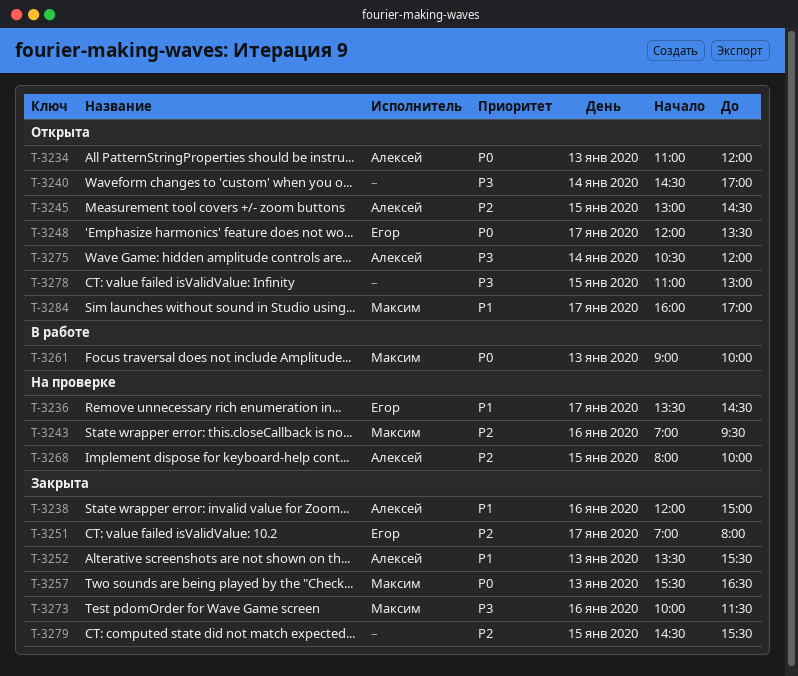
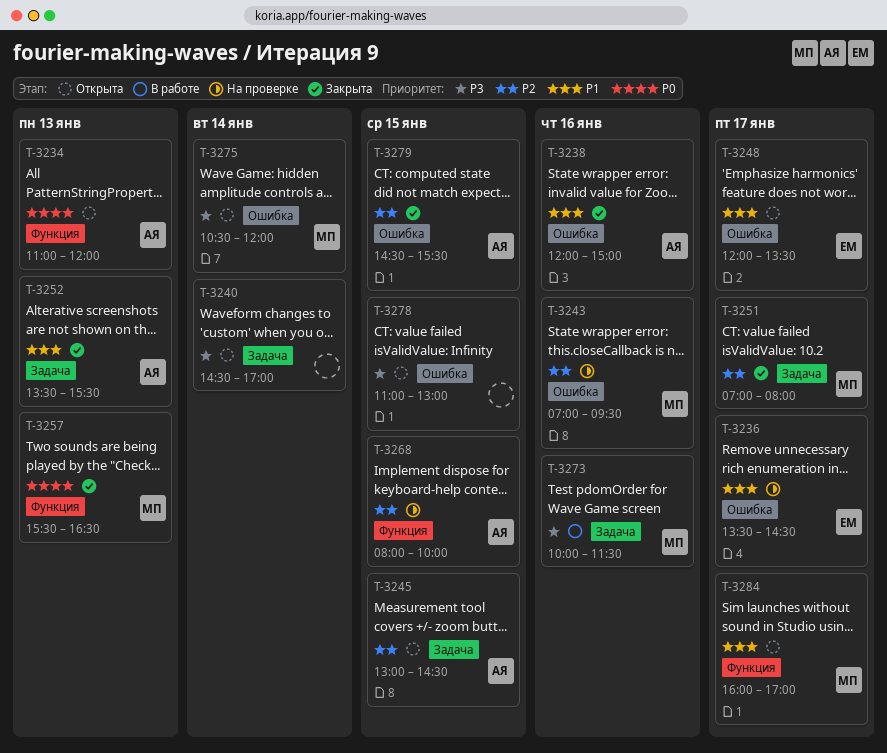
T-3248, priority: P0 -> P1
T-3251, owner: Егор -> Максим
T-3261: present -> none
T-3273, status: Закрыта -> В работе
T-3275, owner: Алексей -> Максим
T-3279, owner: none -> Алексей

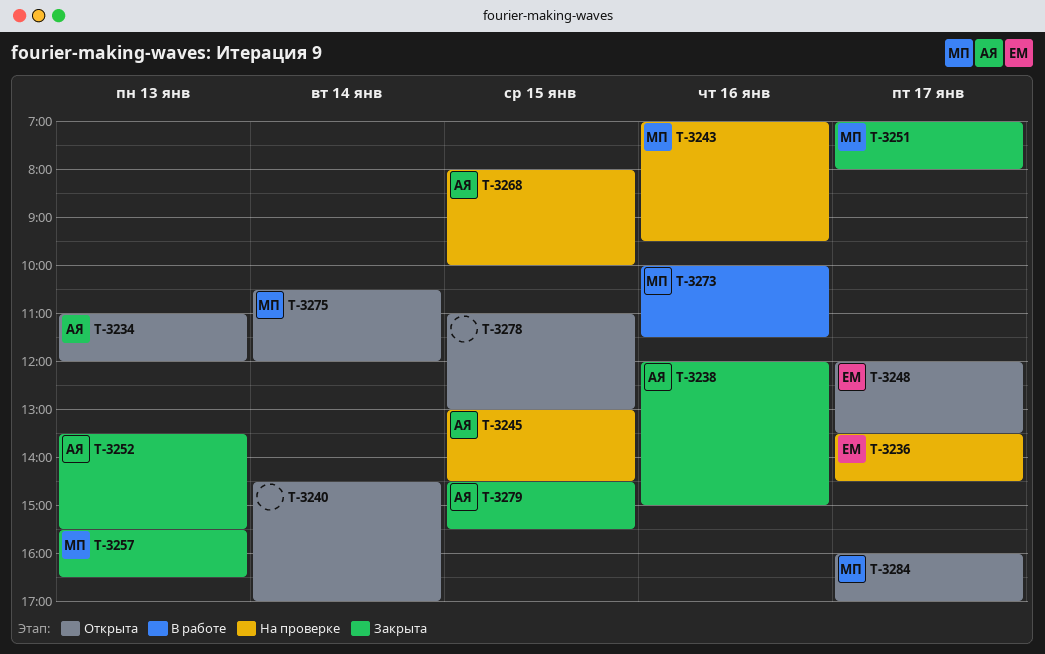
T-3245, status: Открыта -> На проверке

